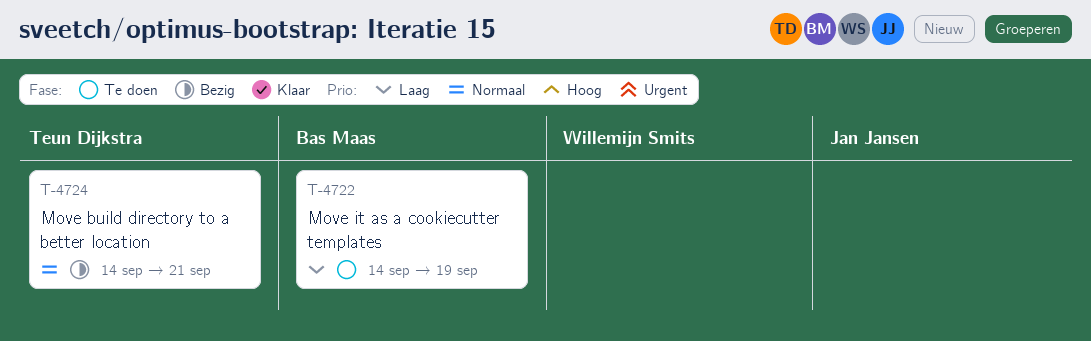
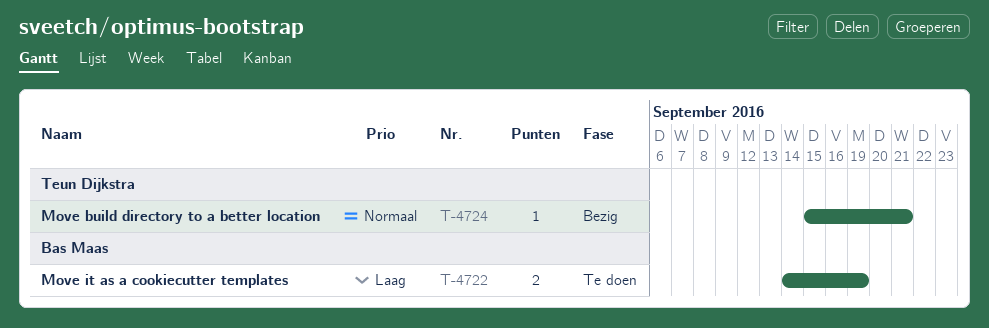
T-4724, start: Sep 14 -> Sep 15

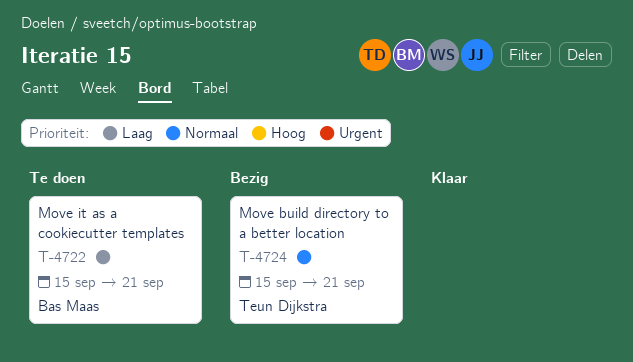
T-4722, start: Sep 14 -> Sep 15
T-4722, due: Sep 19 -> Sep 21

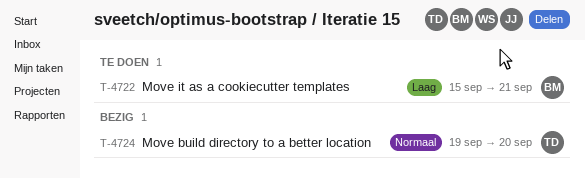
T-4724, start: Sep 15 -> Sep 19
T-4724, due: Sep 21 -> Sep 20

